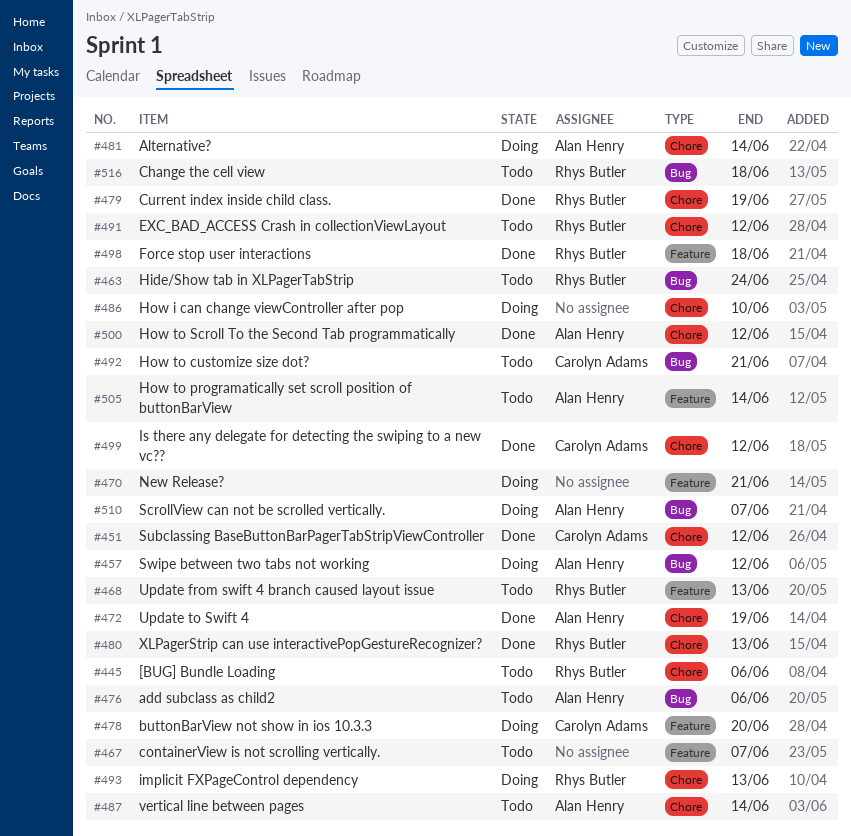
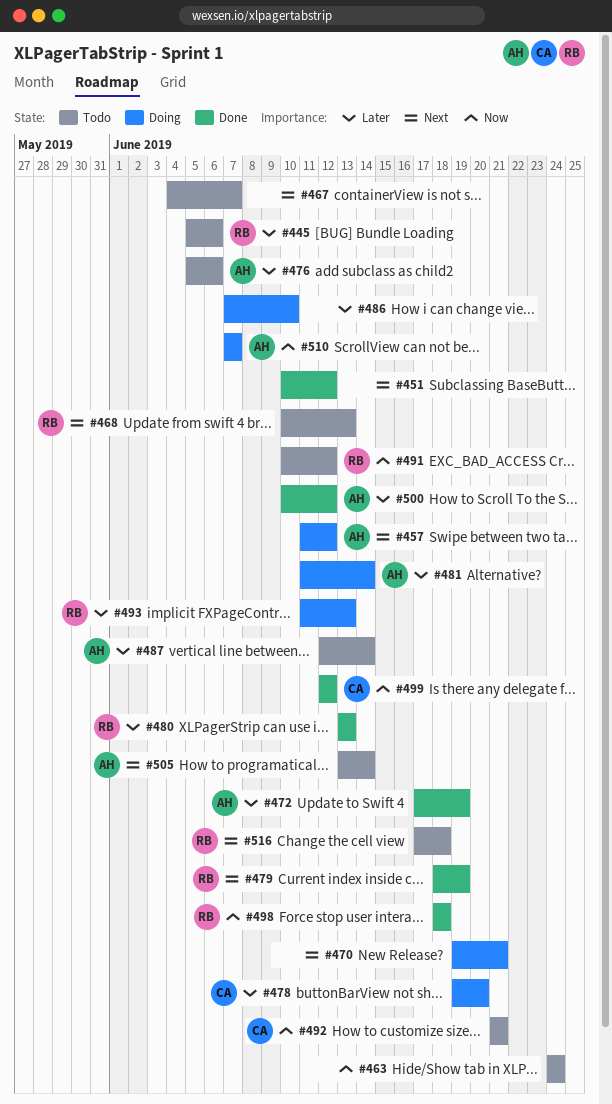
#451, owner: Carolyn Adams -> none
#463, owner: Rhys Butler -> none

